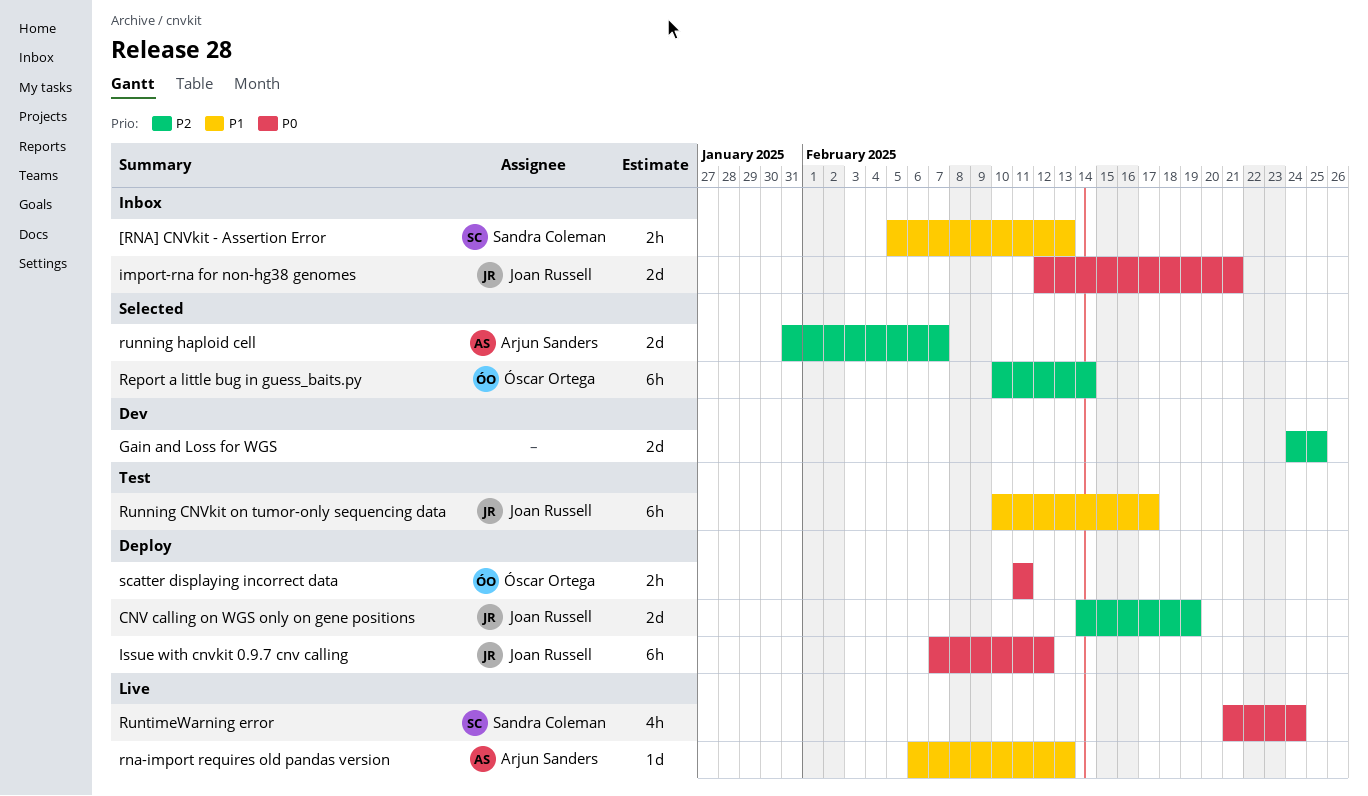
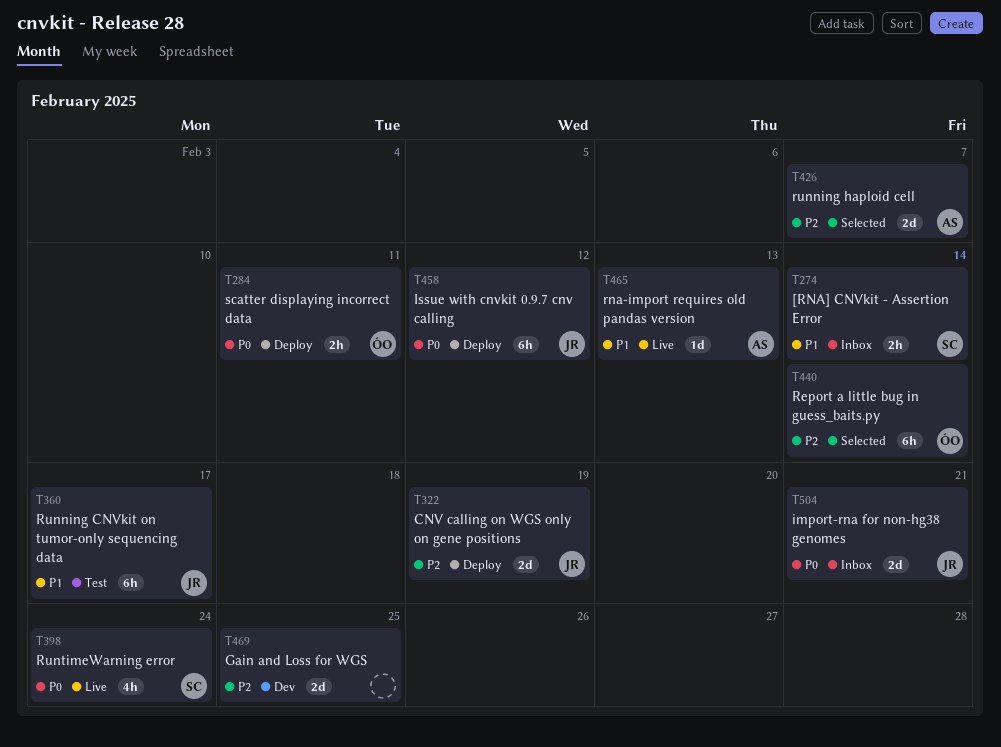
[RNA] CNVkit - Assertion Error, due: Feb 13 -> Feb 14

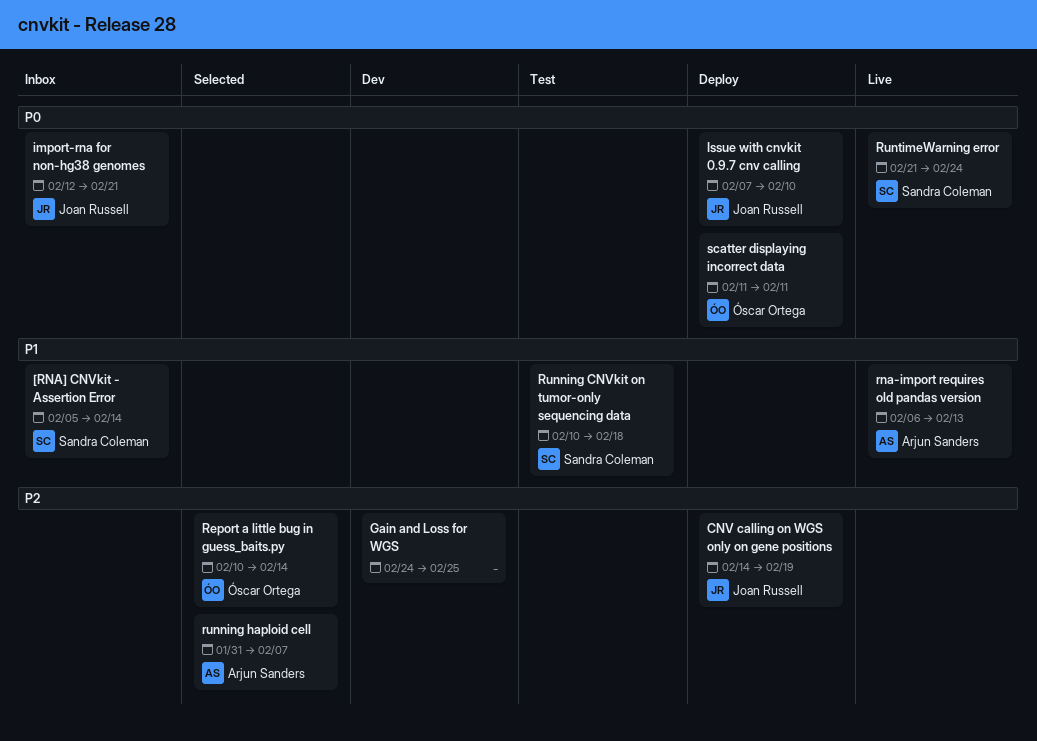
Issue with cnvkit 0.9.7 cnv calling, due: Feb 12 -> Feb 10
Running CNVkit on tumor-only sequencing data, owner: Joan Russell -> Sandra Coleman
Running CNVkit on tumor-only sequencing data, due: Feb 17 -> Feb 18

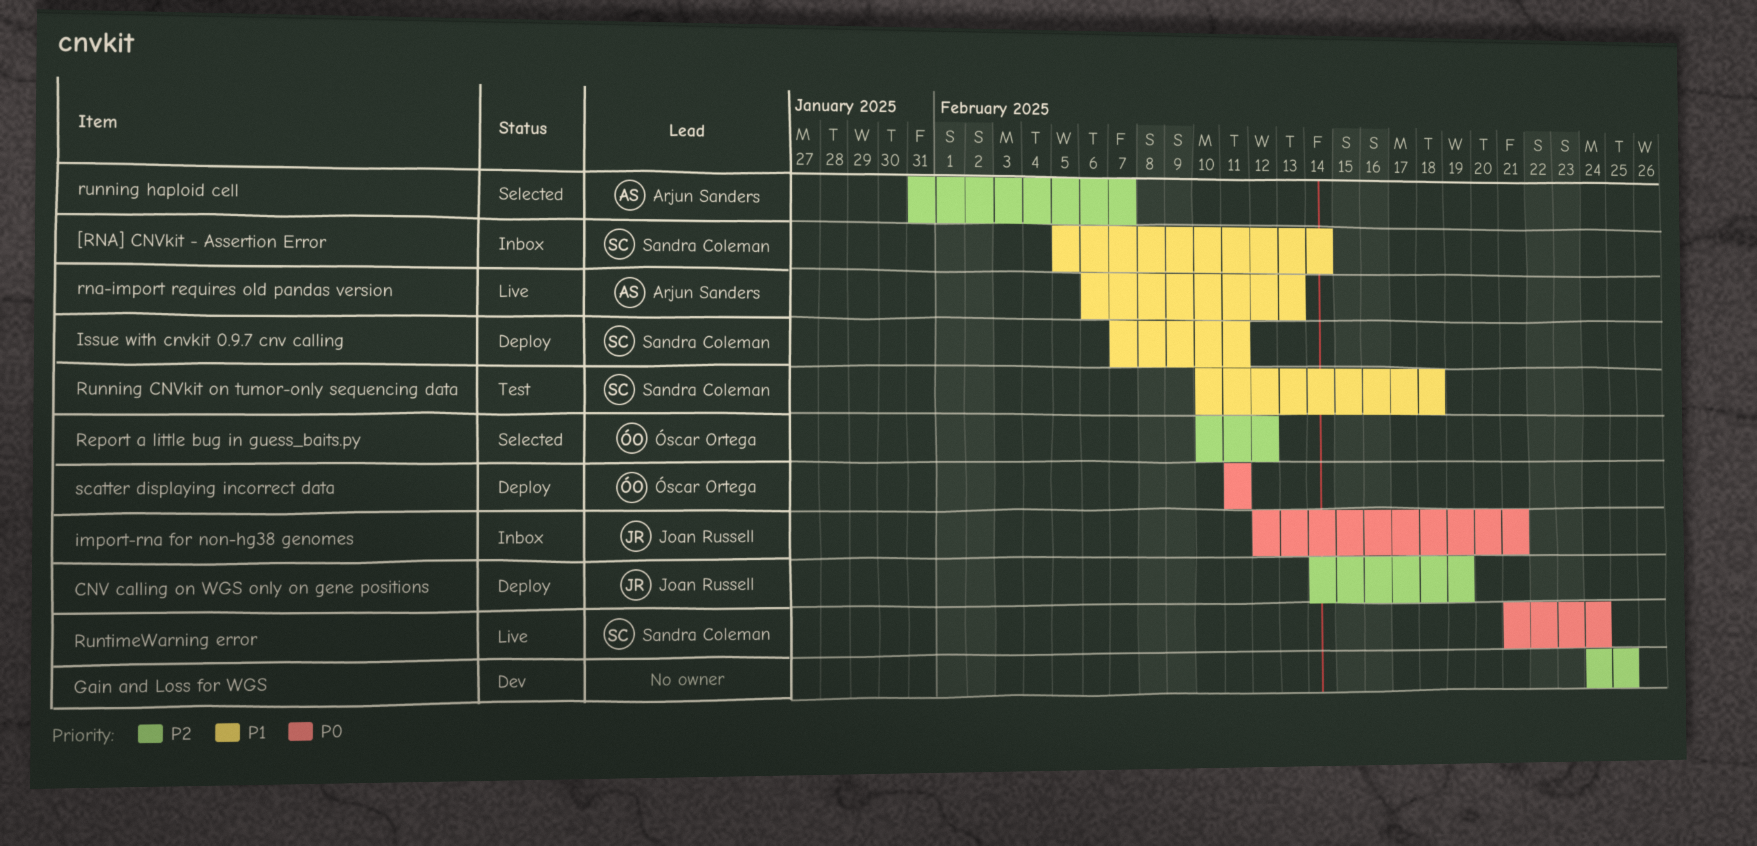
Issue with cnvkit 0.9.7 cnv calling, owner: Joan Russell -> Sandra Coleman
Issue with cnvkit 0.9.7 cnv calling, priority: P0 -> P1
Issue with cnvkit 0.9.7 cnv calling, due: Feb 10 -> Feb 11
Report a little bug in guess_baits.py, due: Feb 14 -> Feb 12

